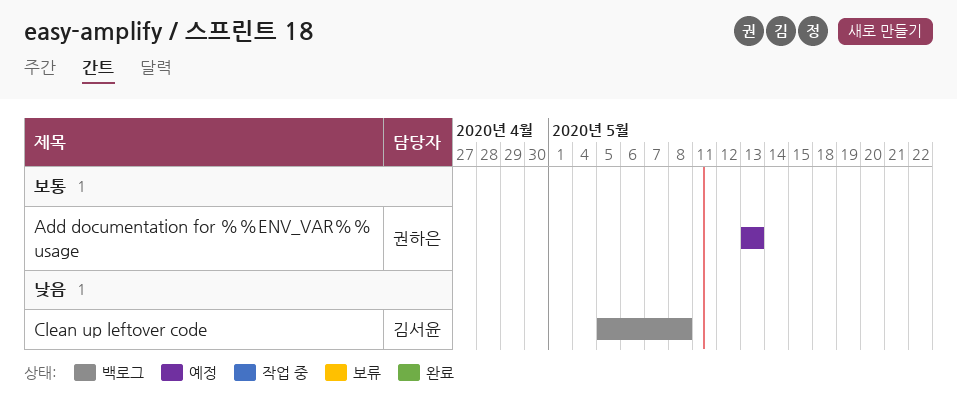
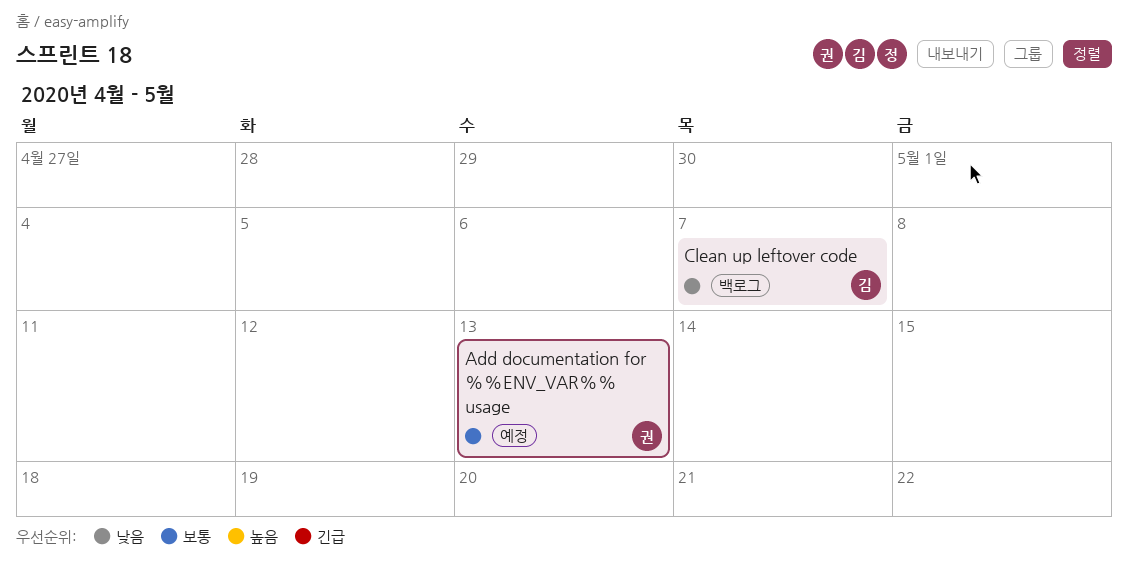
Clean up leftover code, due: May 8 -> May 7

